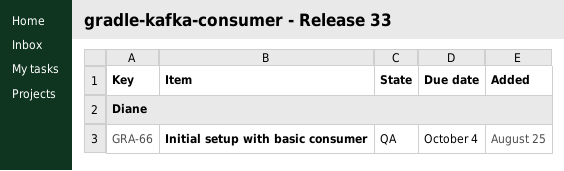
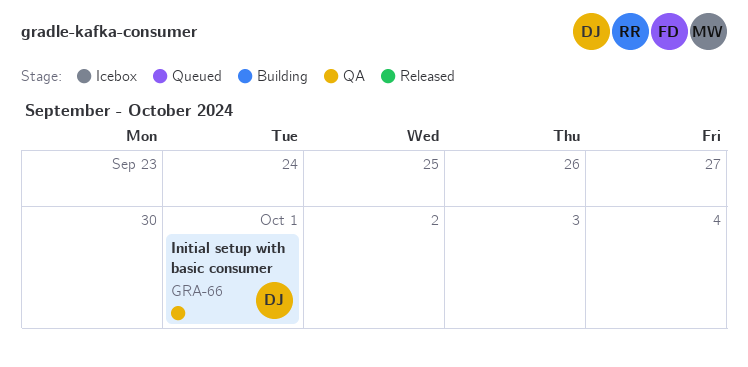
GRA-66, due: Oct 4 -> Oct 1

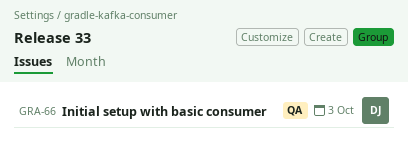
GRA-66, due: Oct 1 -> Oct 3

